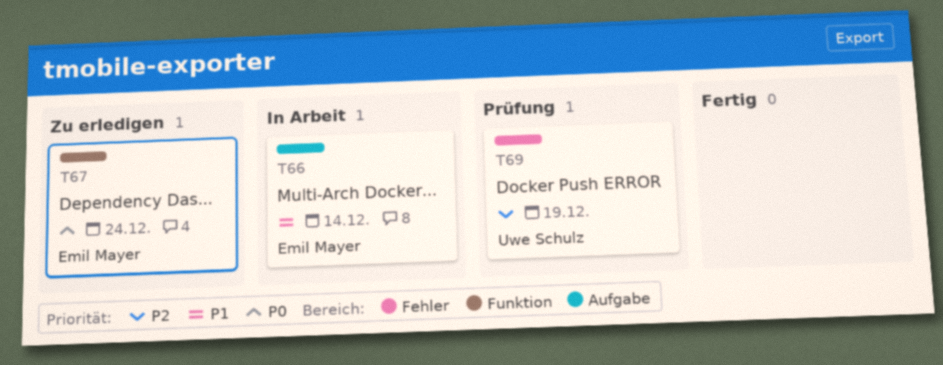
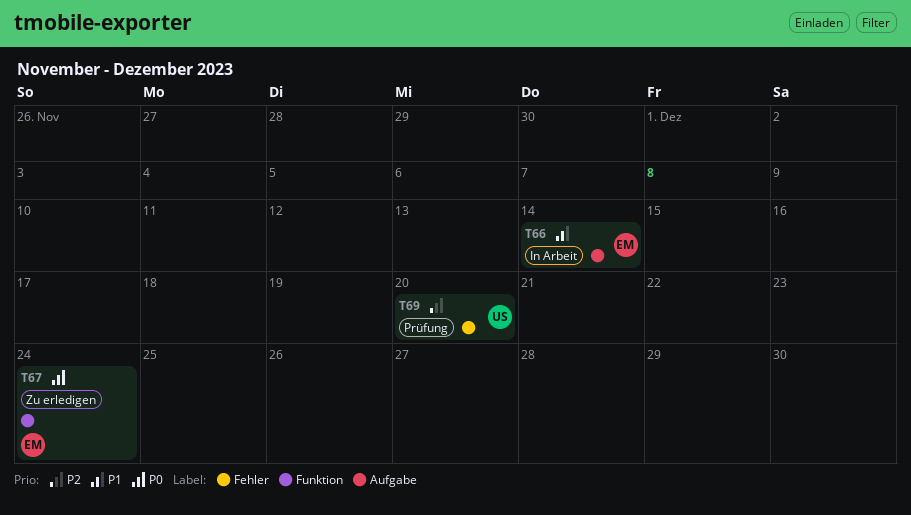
T69, due: Dec 19 -> Dec 20

